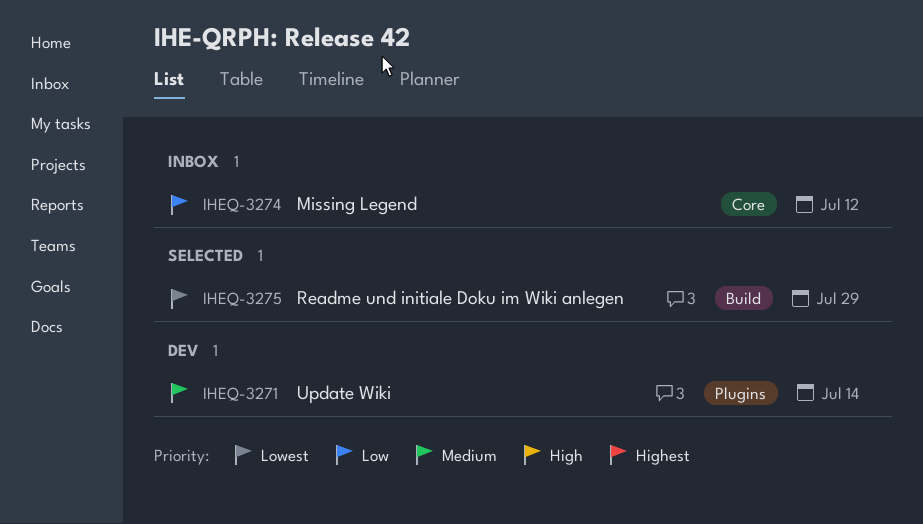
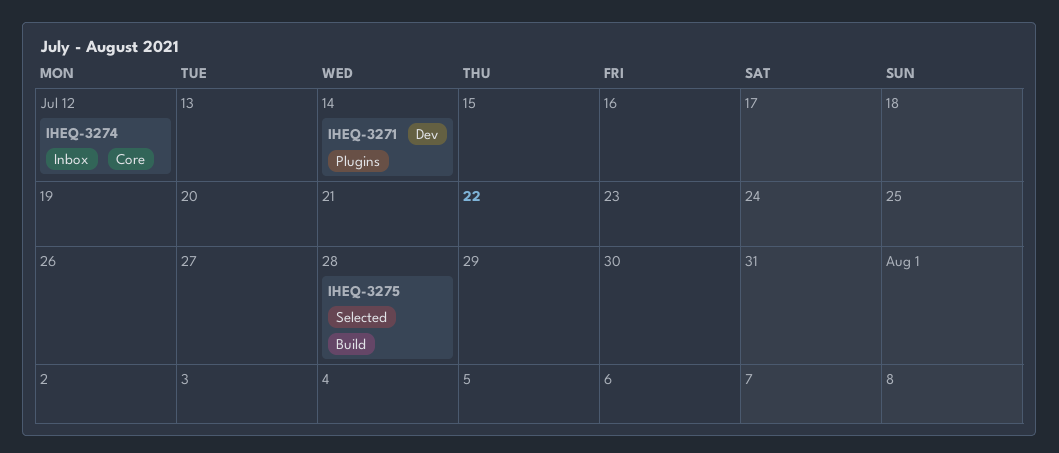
IHEQ-3275, due: Jul 29 -> Jul 28

